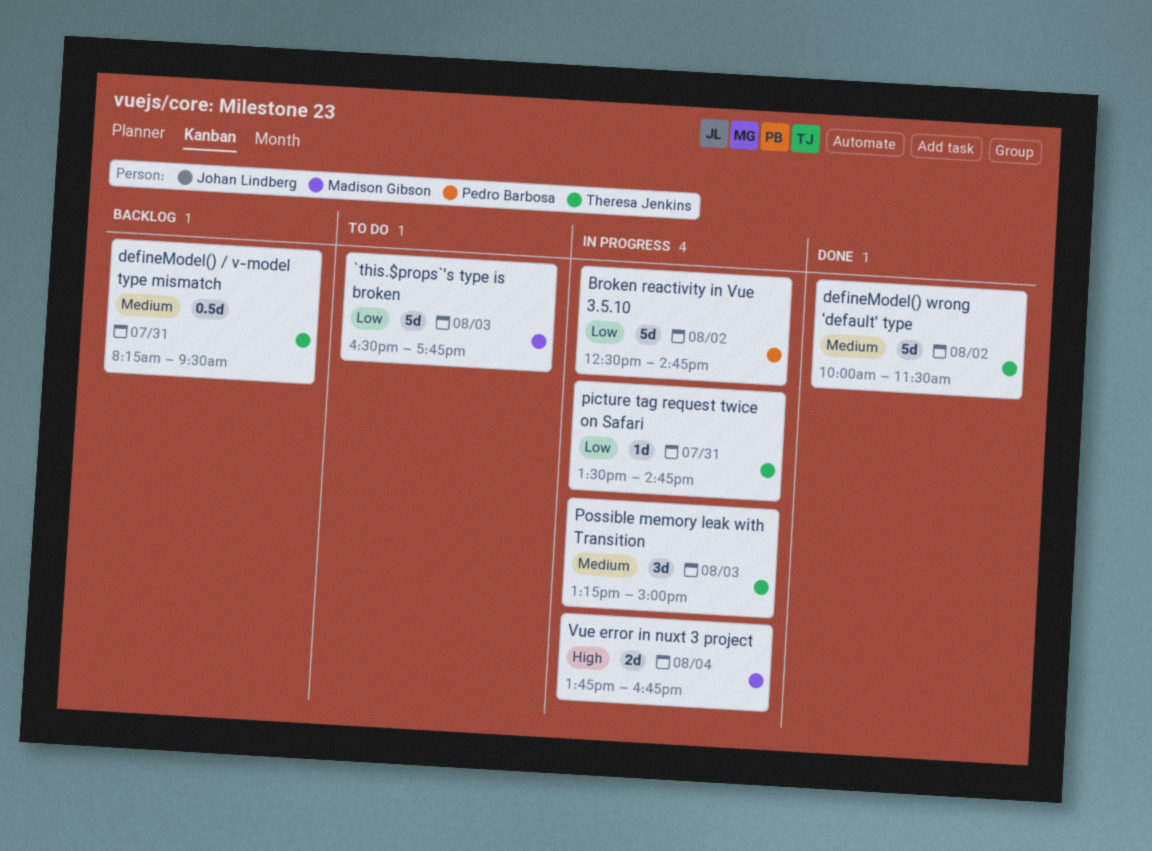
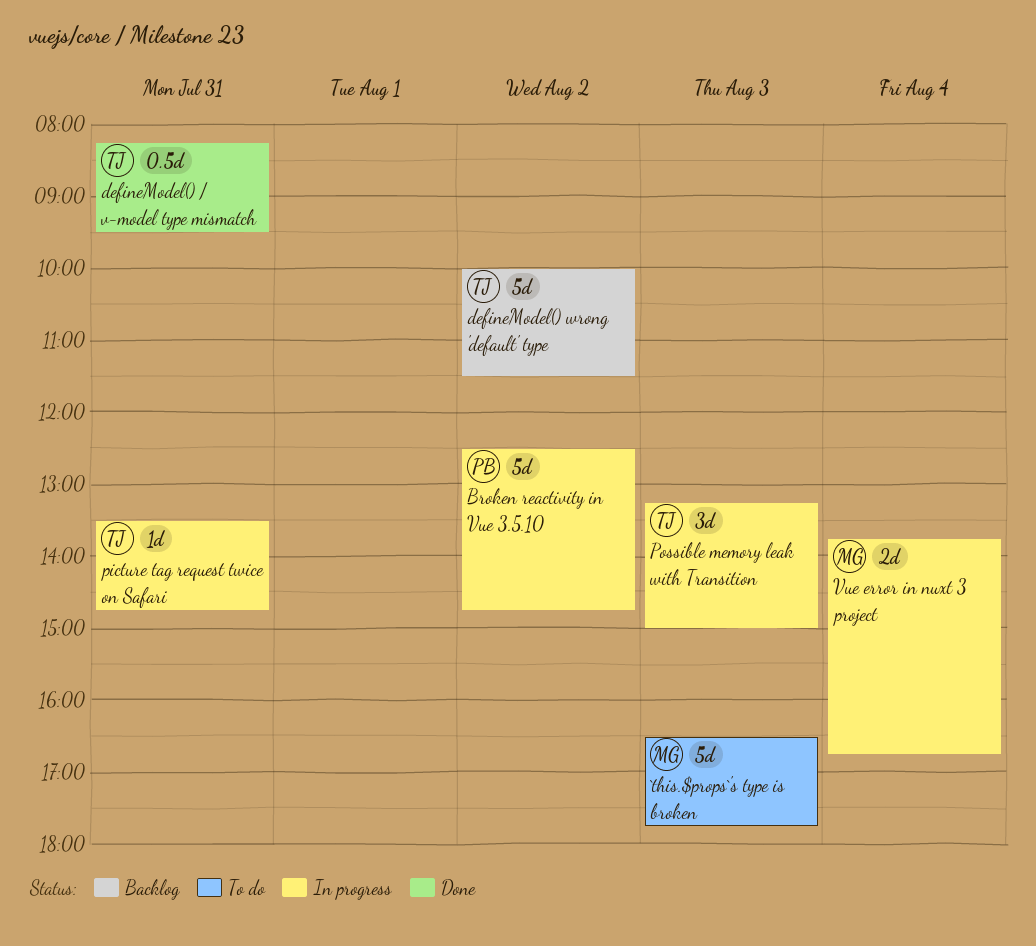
defineModel() / v-model type mismatch, status: Backlog -> Done
defineModel() wrong 'default' type, status: Done -> Backlog

